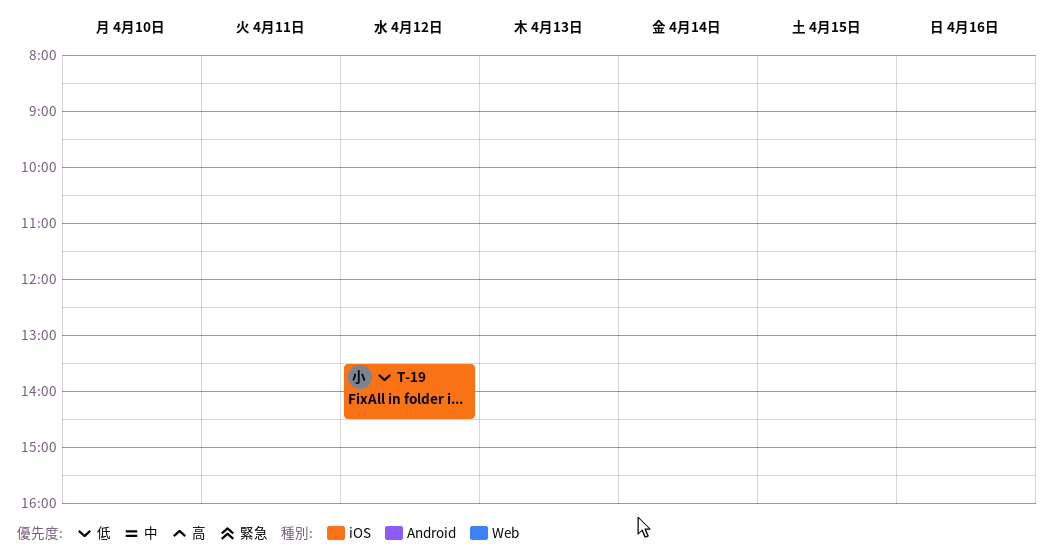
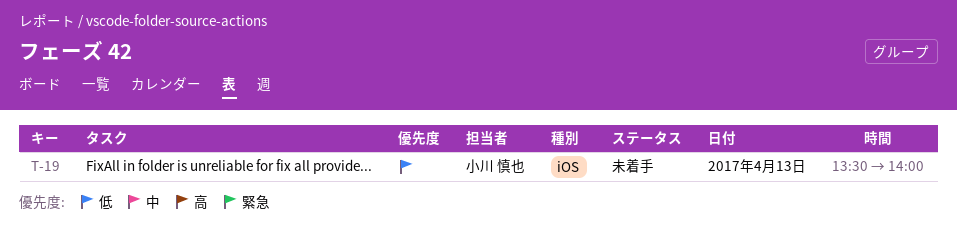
T-19, day: Apr 12 -> Apr 13
T-19, ends: 14:30 -> 14:00

